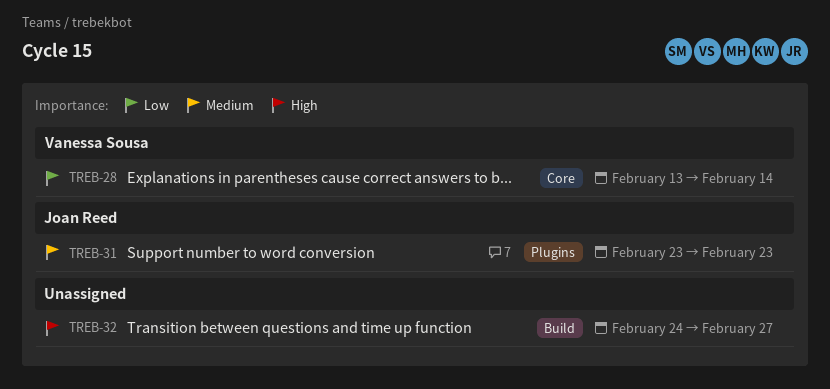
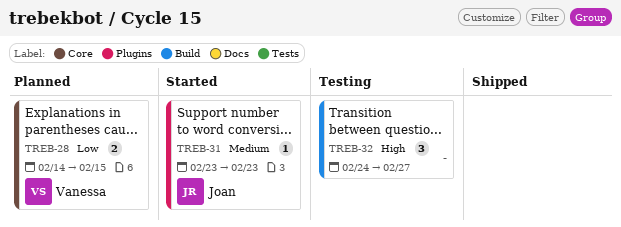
TREB-28, start: Feb 13 -> Feb 14
TREB-28, due: Feb 14 -> Feb 15

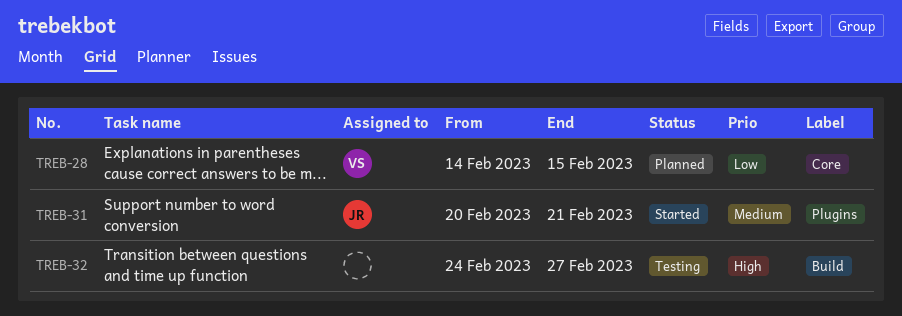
TREB-31, start: Feb 23 -> Feb 20
TREB-31, due: Feb 23 -> Feb 21

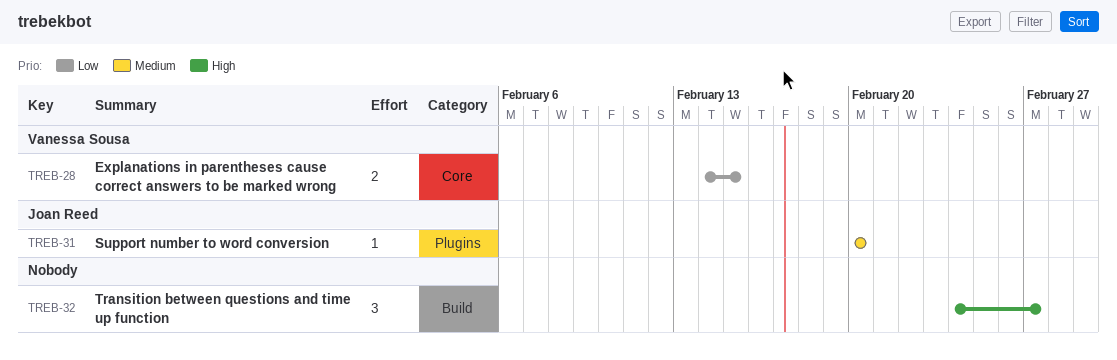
TREB-31, due: Feb 21 -> Feb 20

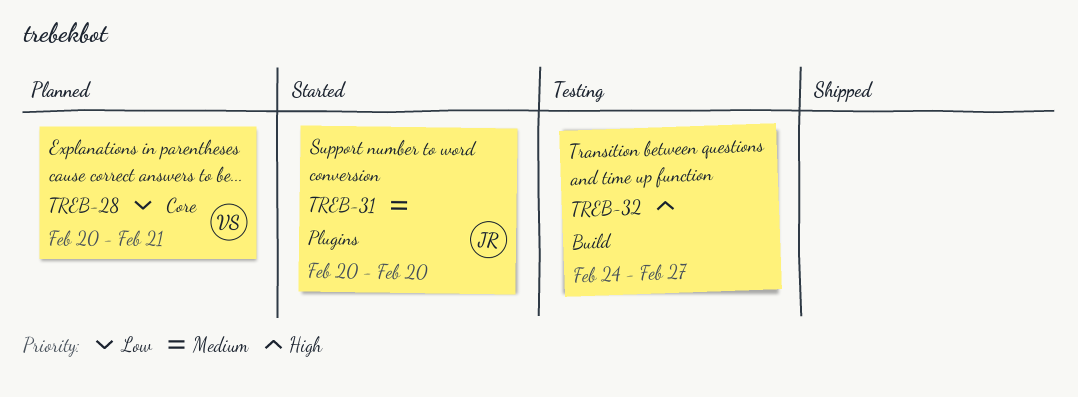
TREB-28, start: Feb 14 -> Feb 20
TREB-28, due: Feb 15 -> Feb 21

